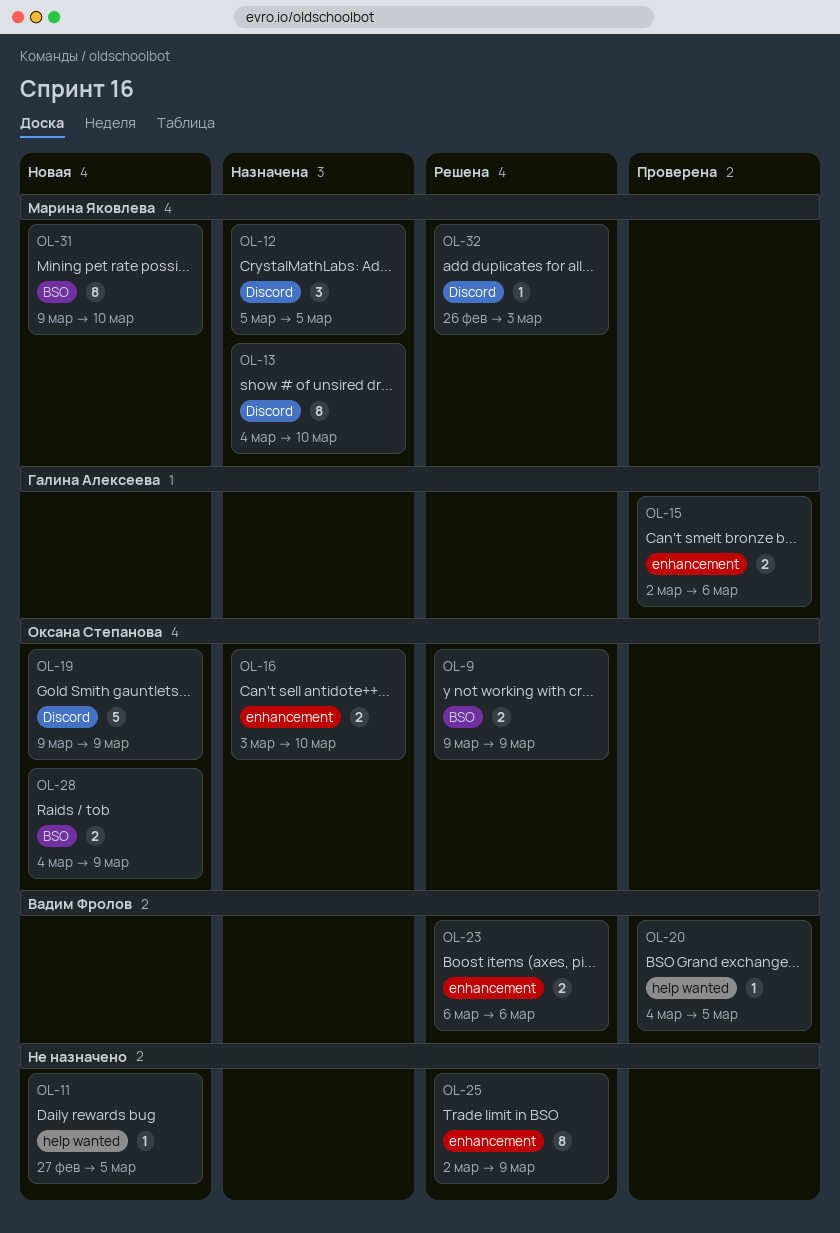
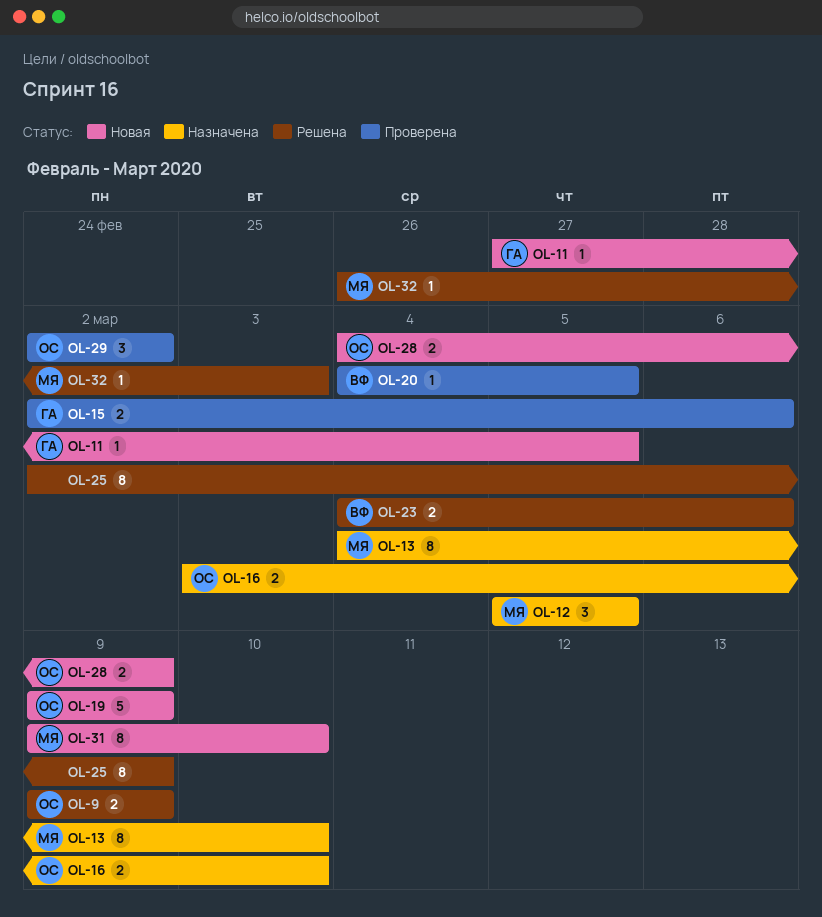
OL-11, owner: none -> Галина Алексеева
OL-23, start: Mar 6 -> Mar 4
OL-29: none -> present

